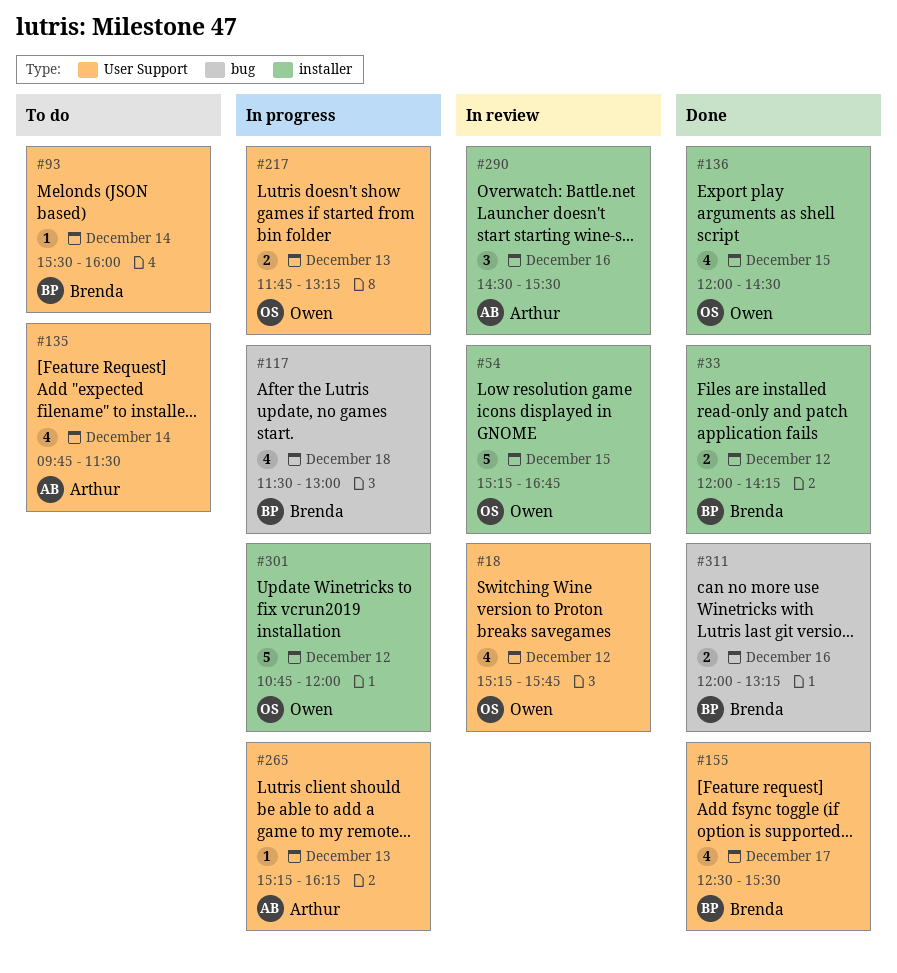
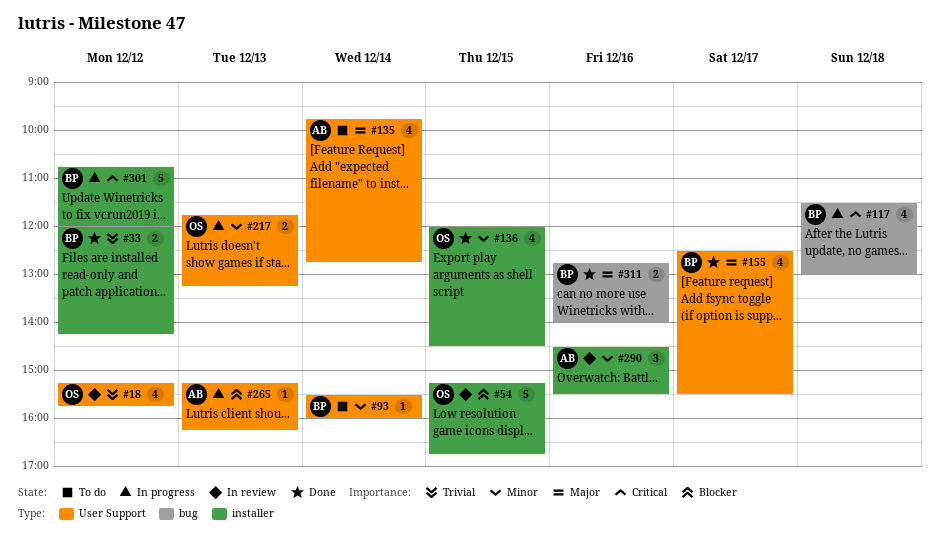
#135, ends: 11:30 -> 12:45
#301, owner: Owen -> Brenda
#311, begins: 12:00 -> 12:45
#311, ends: 13:15 -> 14:00

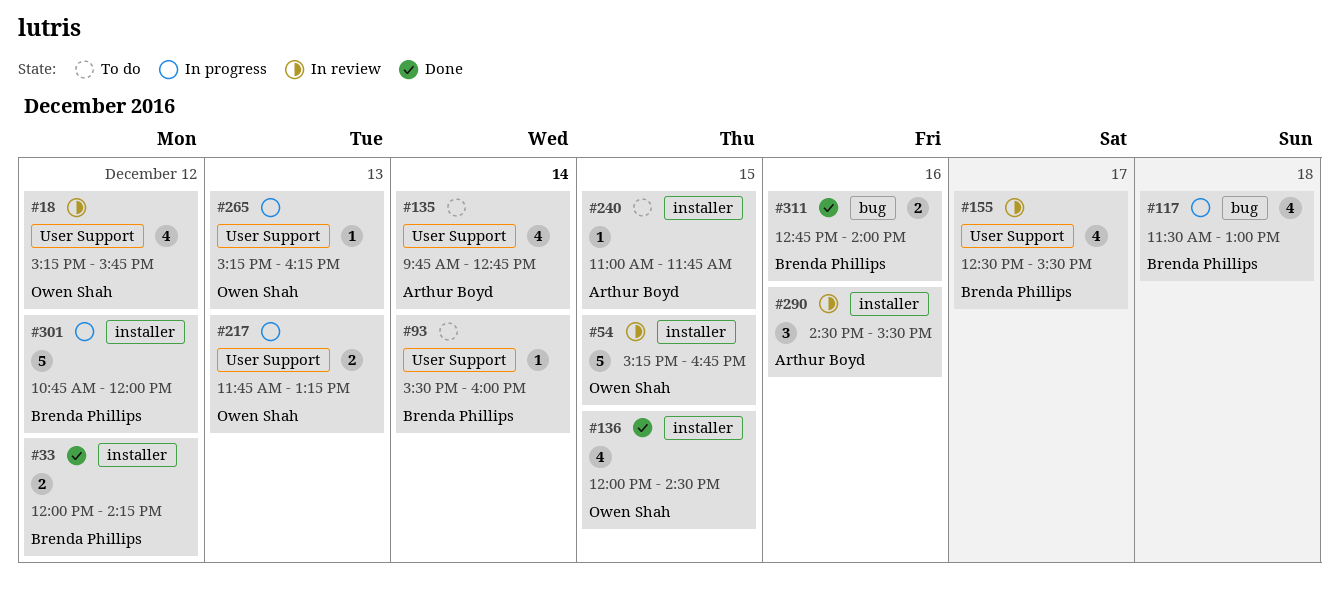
#155, status: Done -> In review
#240: none -> present
#265, owner: Arthur Boyd -> Owen Shah

